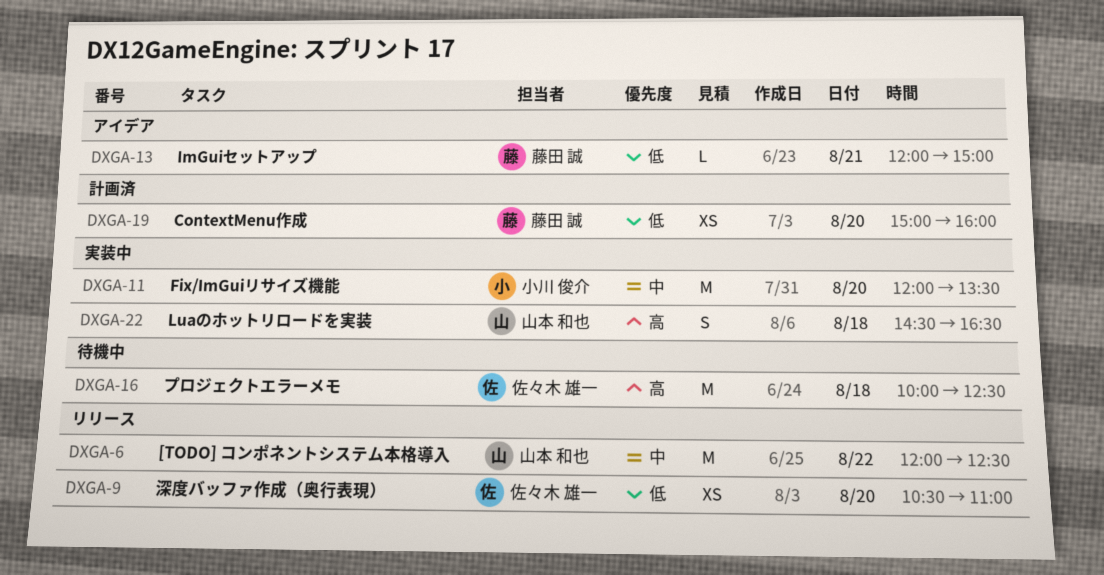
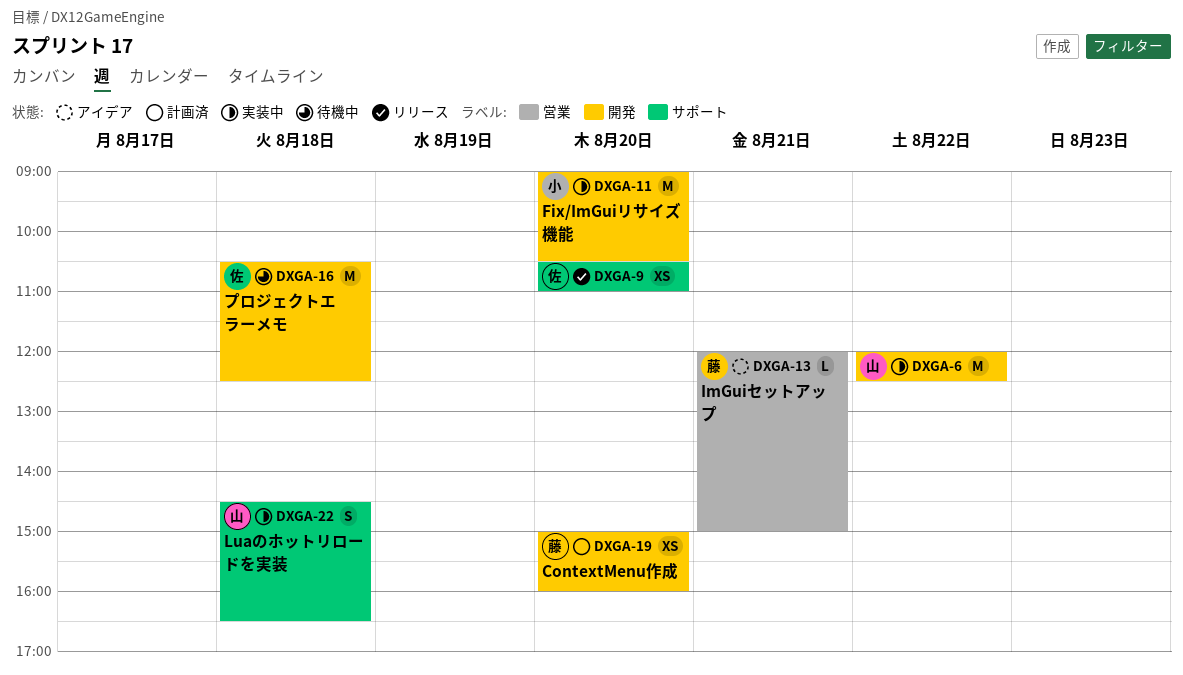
DXGA-6, status: リリース -> 実装中
DXGA-11, begins: 12:00 -> 09:00
DXGA-11, ends: 13:30 -> 10:30
DXGA-16, begins: 10:00 -> 10:30

